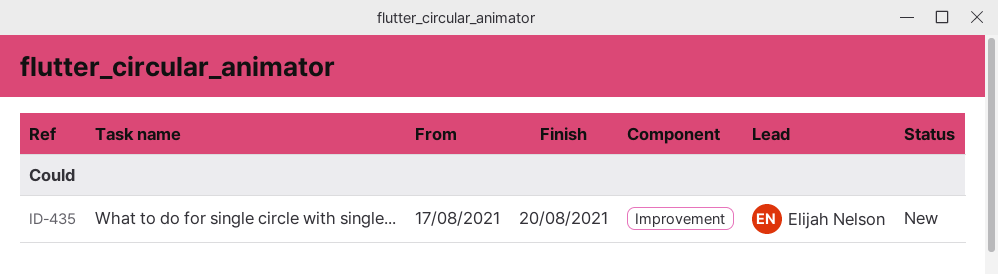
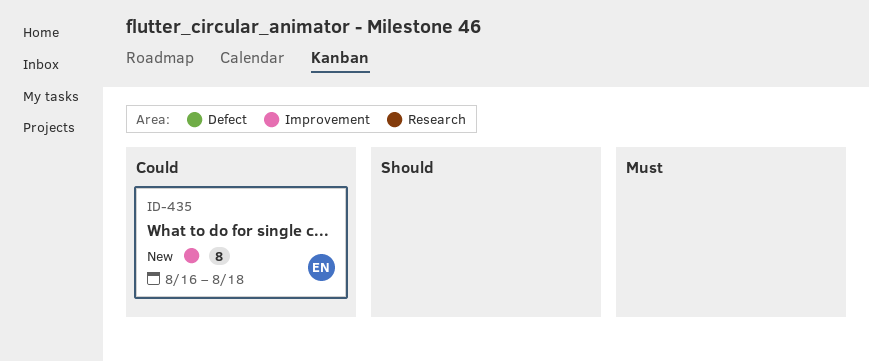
ID-435, start: Aug 17 -> Aug 16
ID-435, due: Aug 20 -> Aug 18

